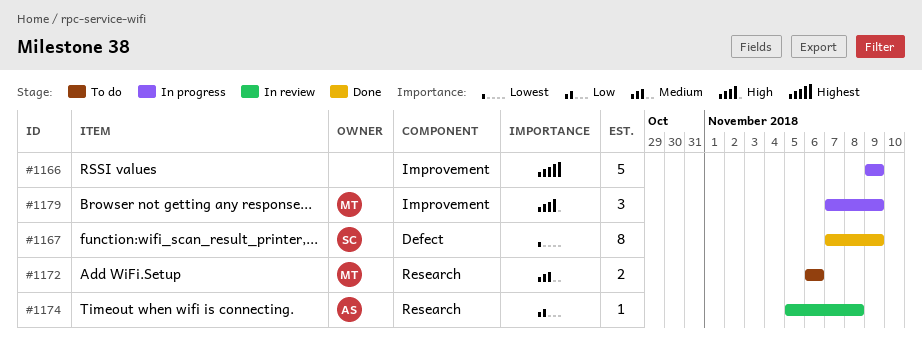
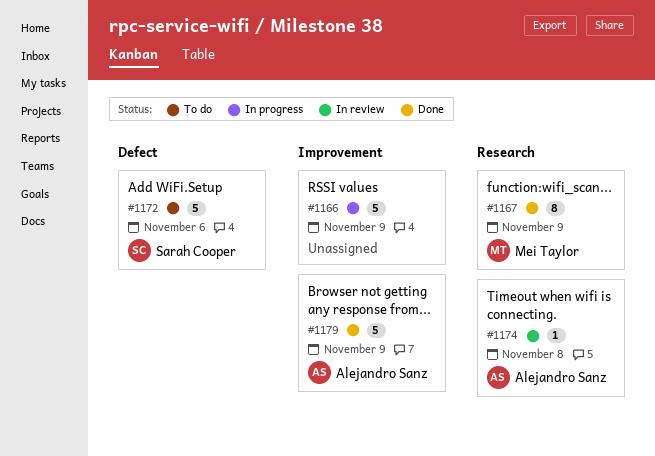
#1167, owner: Sarah Cooper -> Mei Taylor
#1167, label: Defect -> Research
#1172, owner: Mei Taylor -> Sarah Cooper
#1172, label: Research -> Defect
#1172, estimate: 2 -> 5
#1179, status: In progress -> Done
#1179, owner: Mei Taylor -> Alejandro Sanz
#1179, estimate: 3 -> 5

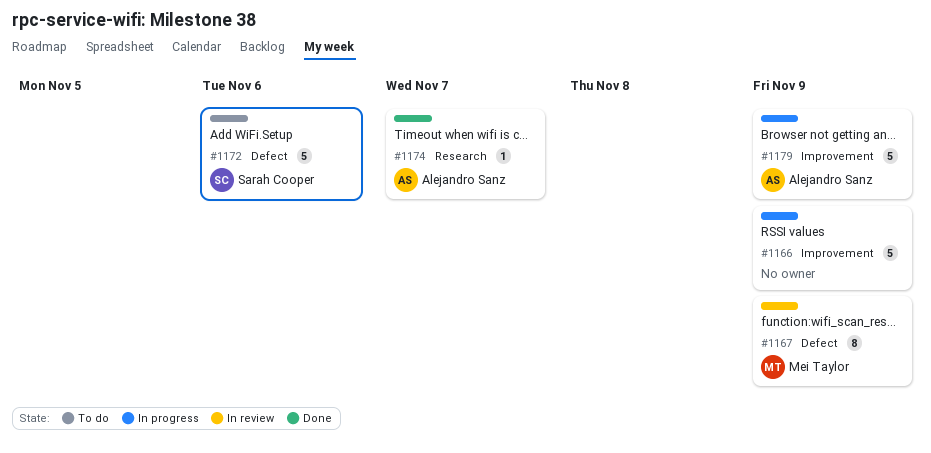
#1167, status: Done -> In review
#1167, label: Research -> Defect
#1174, status: In review -> Done
#1174, due: Nov 8 -> Nov 7
#1179, status: Done -> In progress

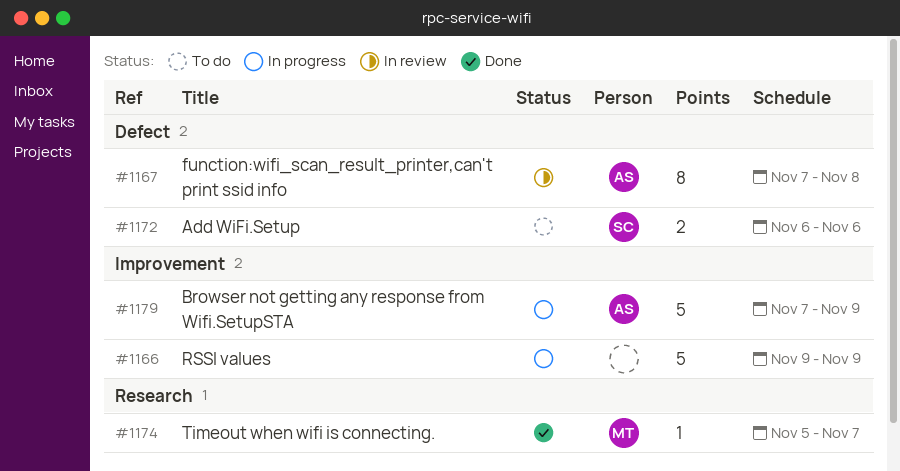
#1167, owner: Mei Taylor -> Alejandro Sanz
#1167, due: Nov 9 -> Nov 8
#1172, estimate: 5 -> 2
#1174, owner: Alejandro Sanz -> Mei Taylor

